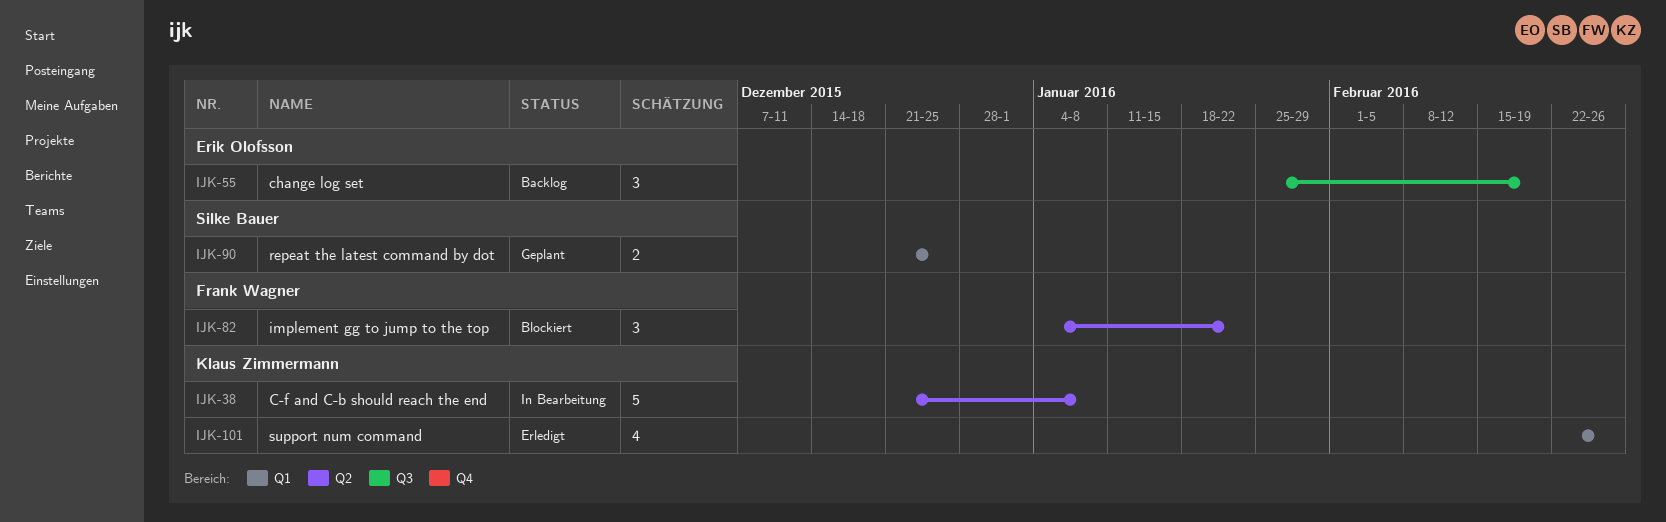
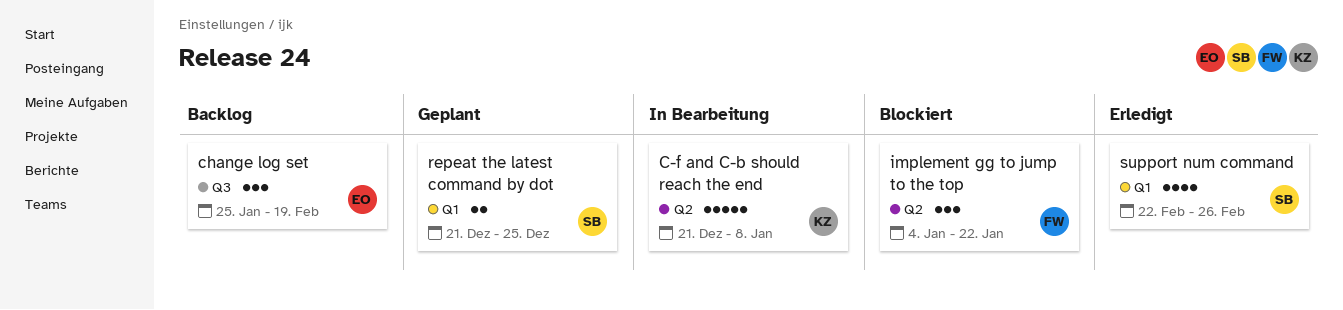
support num command, owner: Klaus Zimmermann -> Silke Bauer

